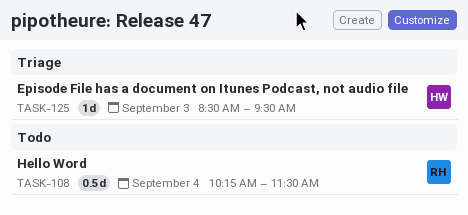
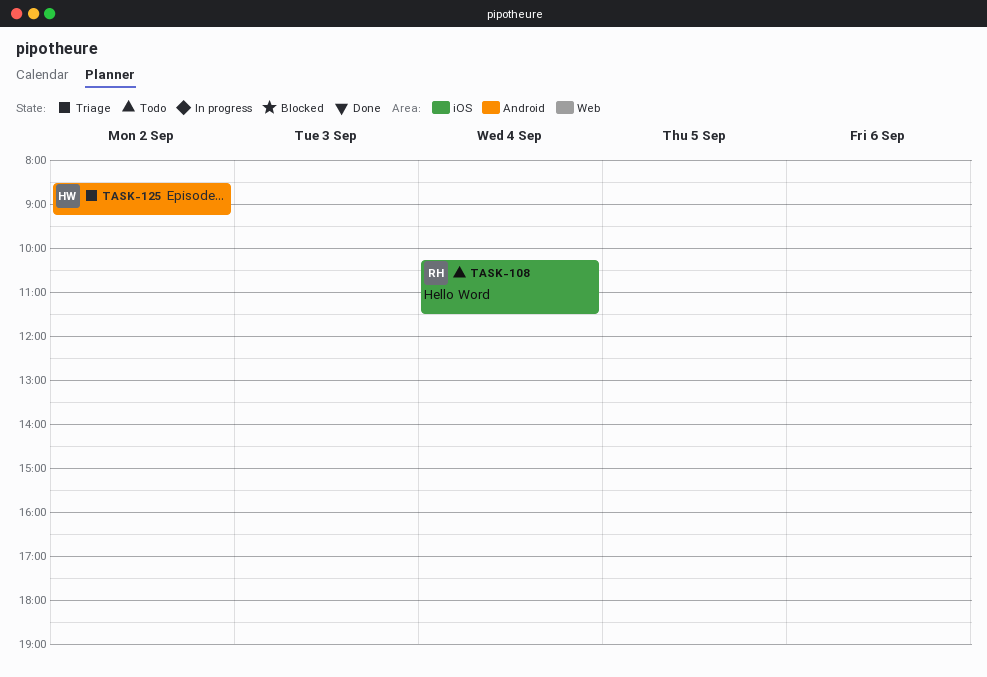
TASK-125, day: Sep 3 -> Sep 2
TASK-125, ends: 09:30 -> 09:15

